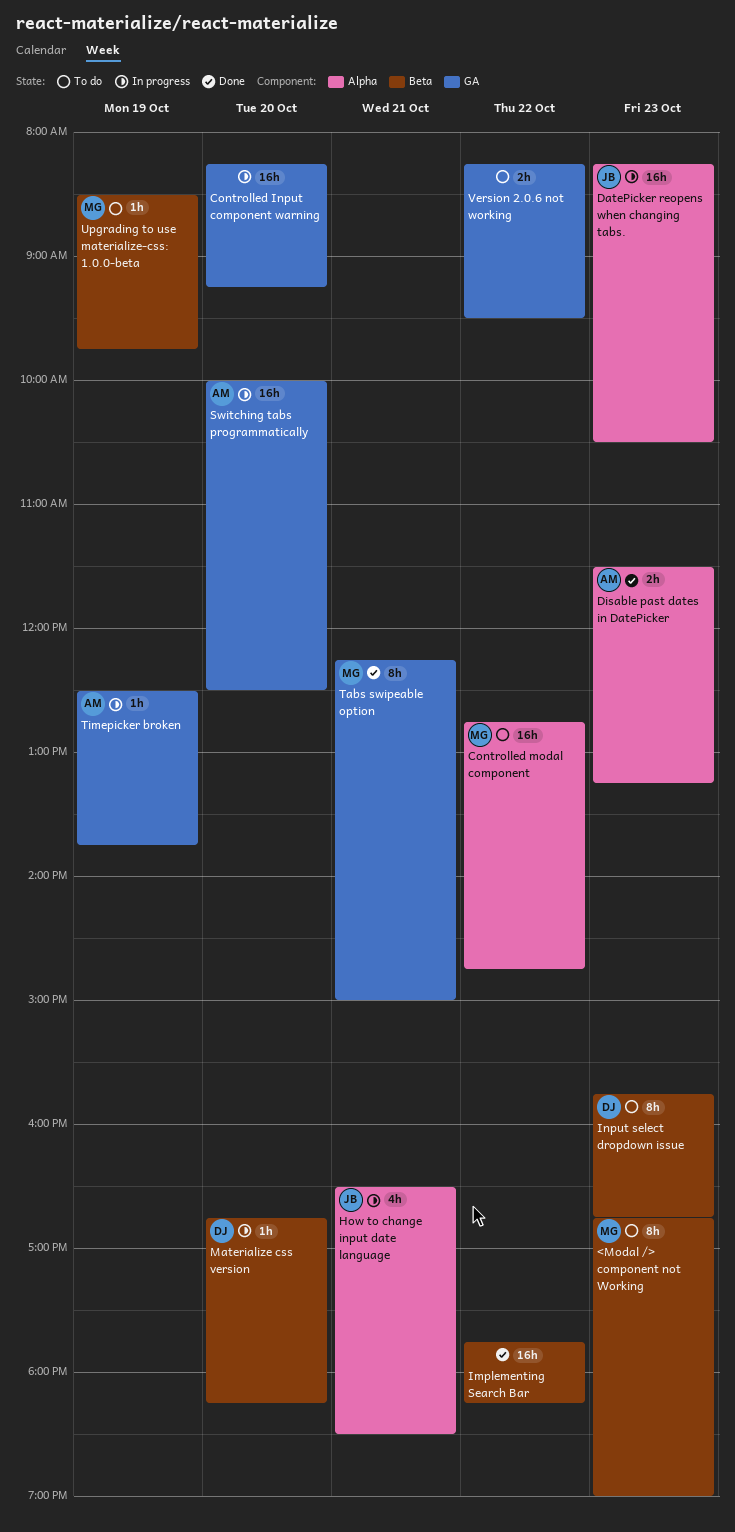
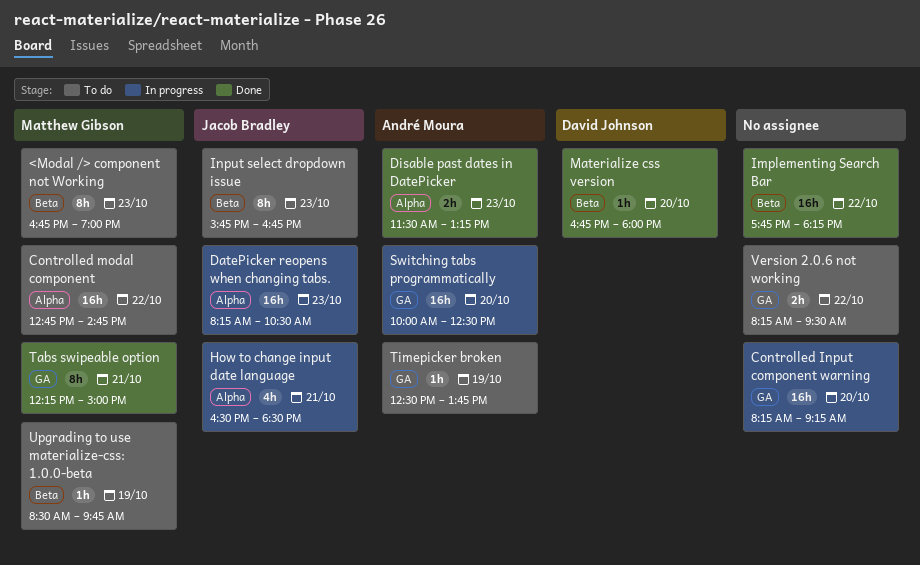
Input select dropdown issue, owner: David Johnson -> Jacob Bradley
Materialize css version, status: In progress -> Done
Materialize css version, ends: 18:15 -> 18:00
Timepicker broken, status: In progress -> To do

